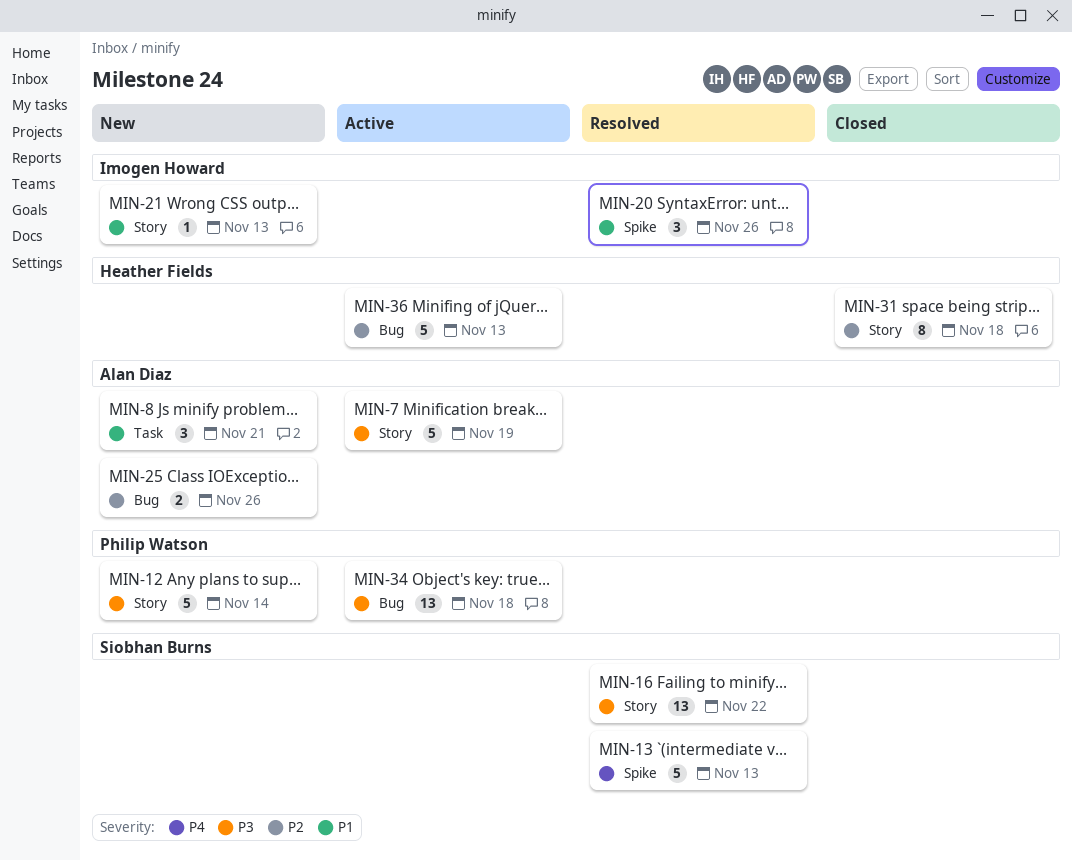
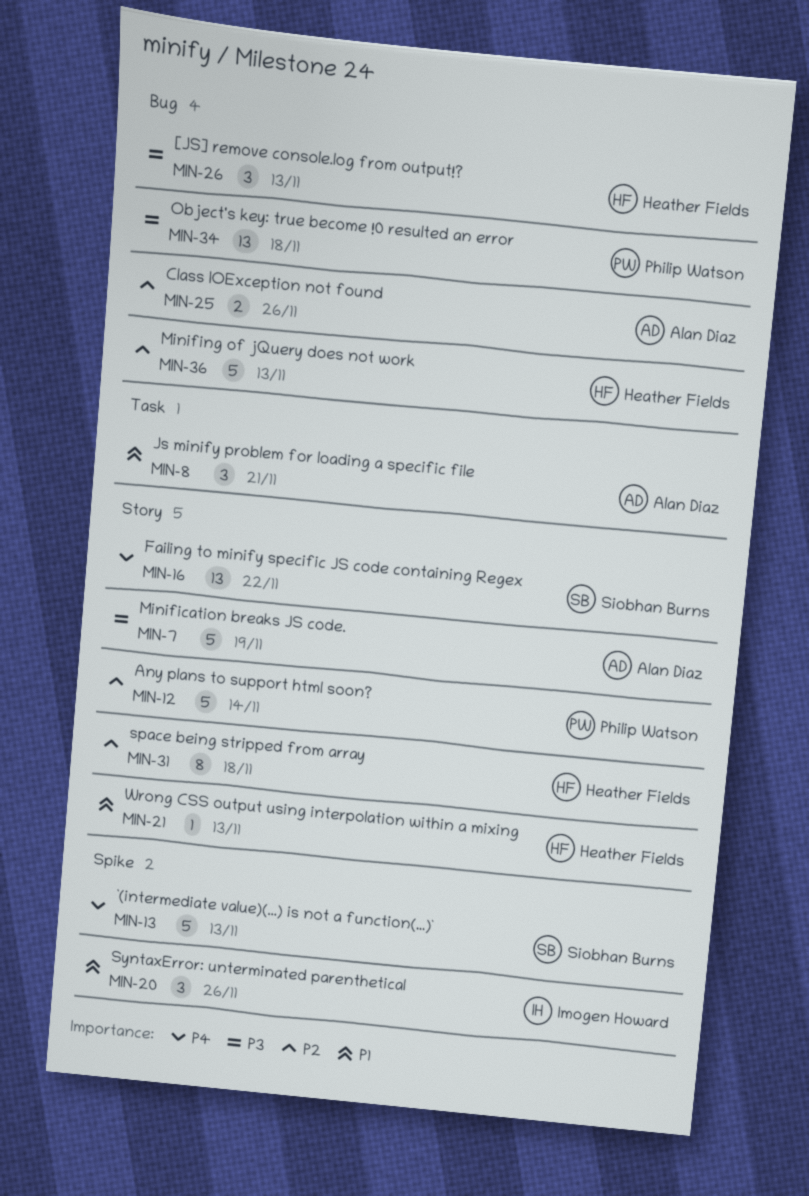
MIN-12, priority: P3 -> P2
MIN-16, priority: P3 -> P4
MIN-21, owner: Imogen Howard -> Heather Fields
MIN-26: none -> present

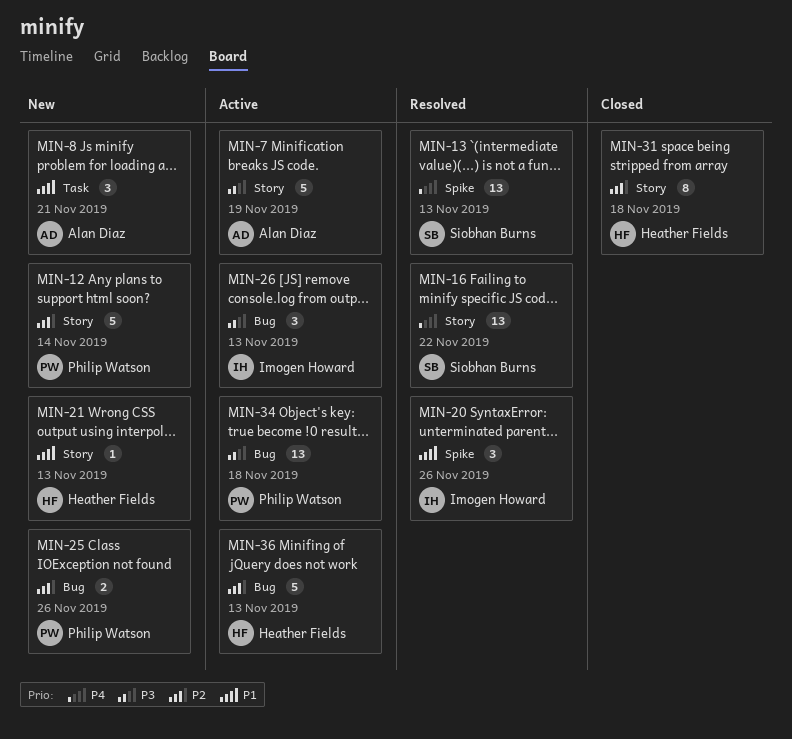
MIN-13, estimate: 5 -> 13
MIN-25, owner: Alan Diaz -> Philip Watson
MIN-26, owner: Heather Fields -> Imogen Howard

